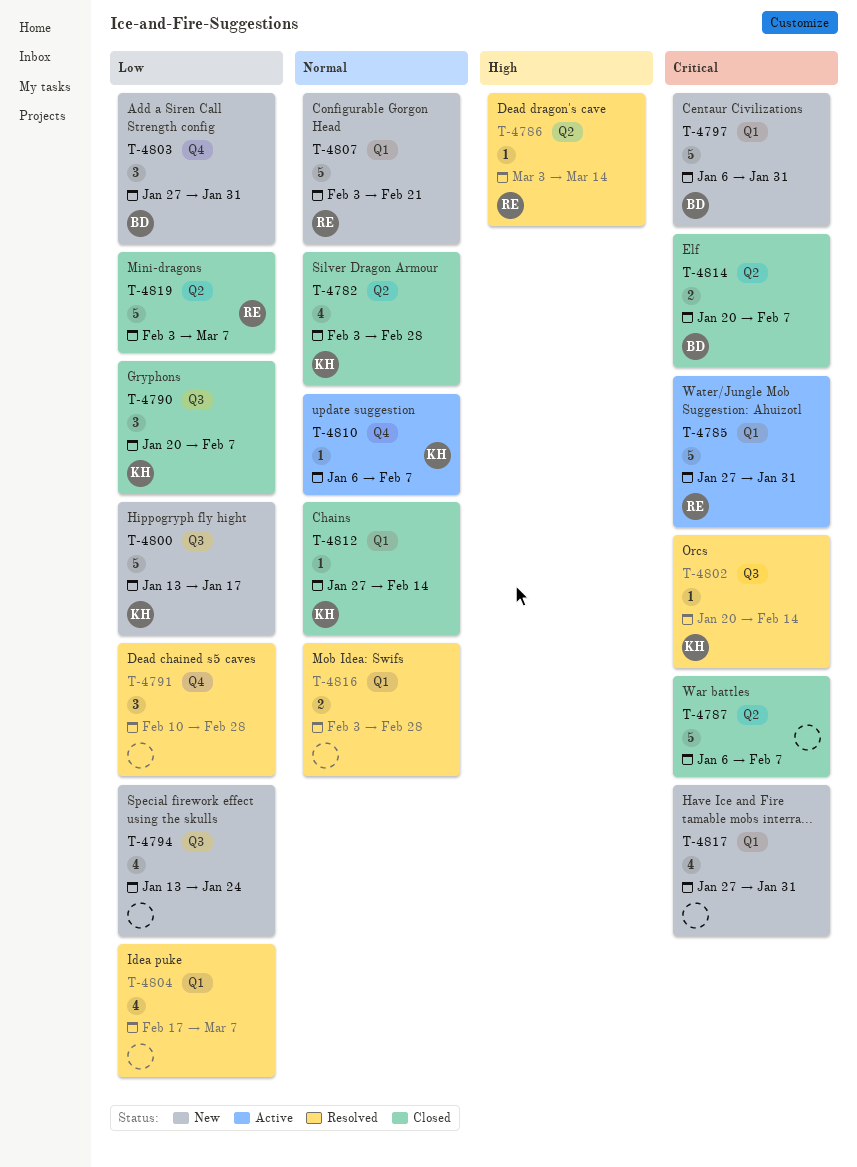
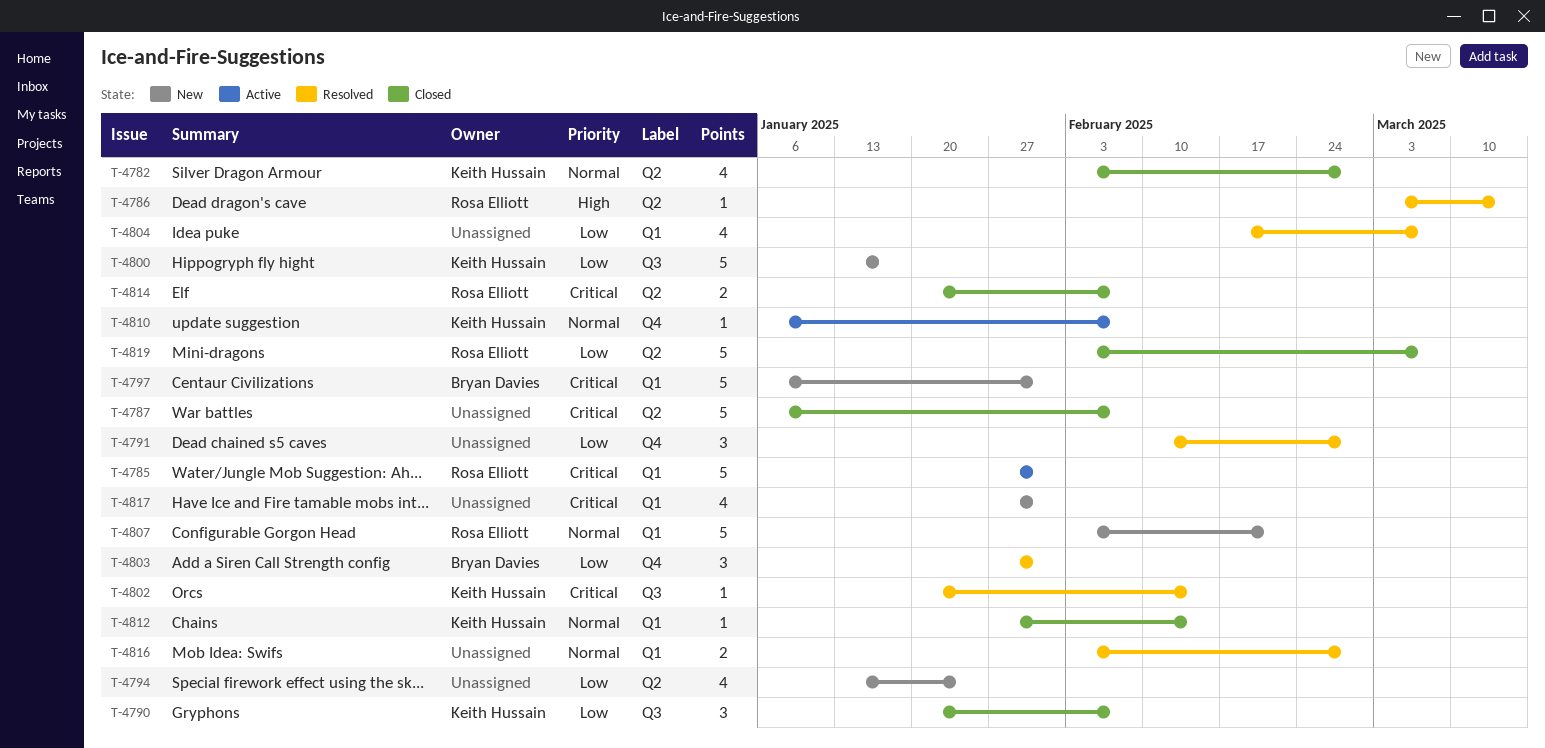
T-4794, label: Q3 -> Q2
T-4803, status: New -> Resolved
T-4814, owner: Bryan Davies -> Rosa Elliott

